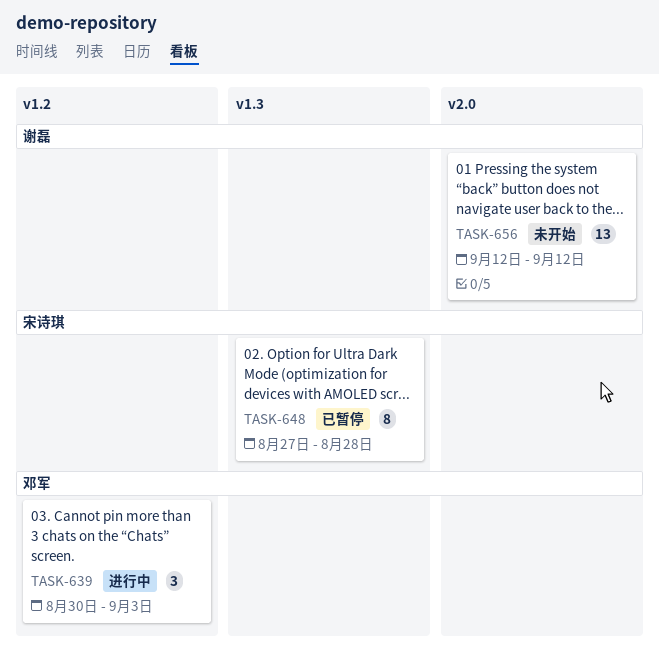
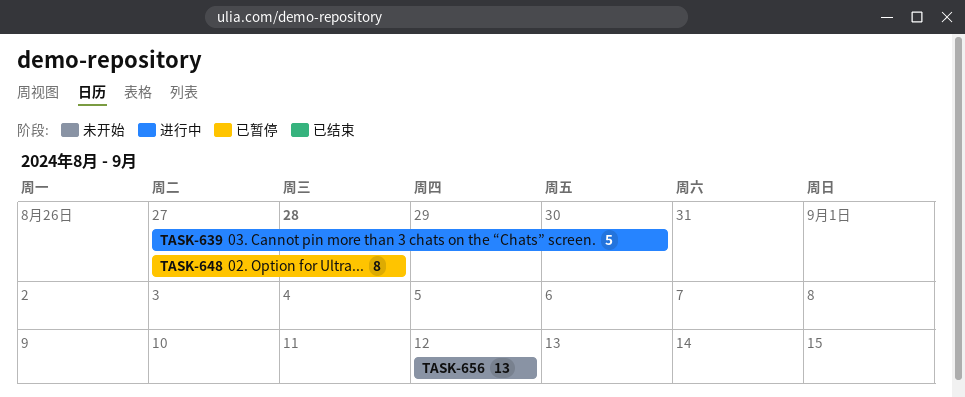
TASK-639, estimate: 3 -> 5
TASK-639, start: Aug 30 -> Aug 27
TASK-639, due: Sep 3 -> Aug 30

